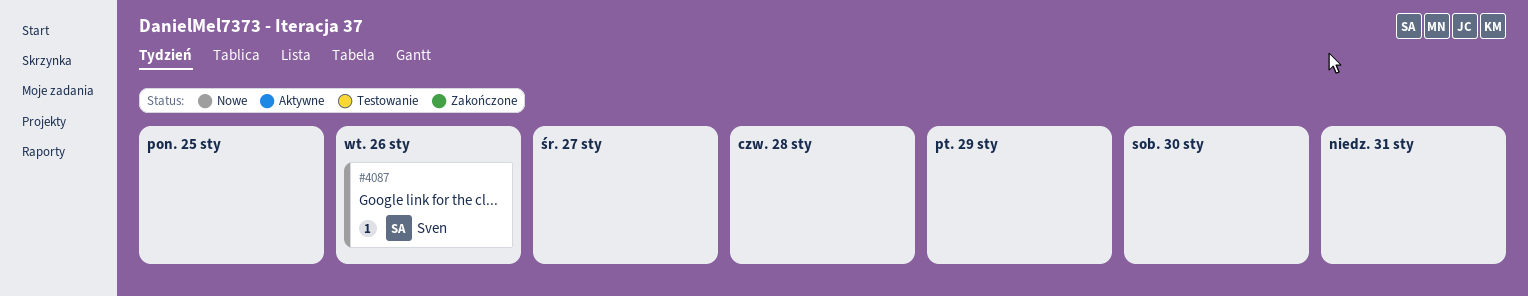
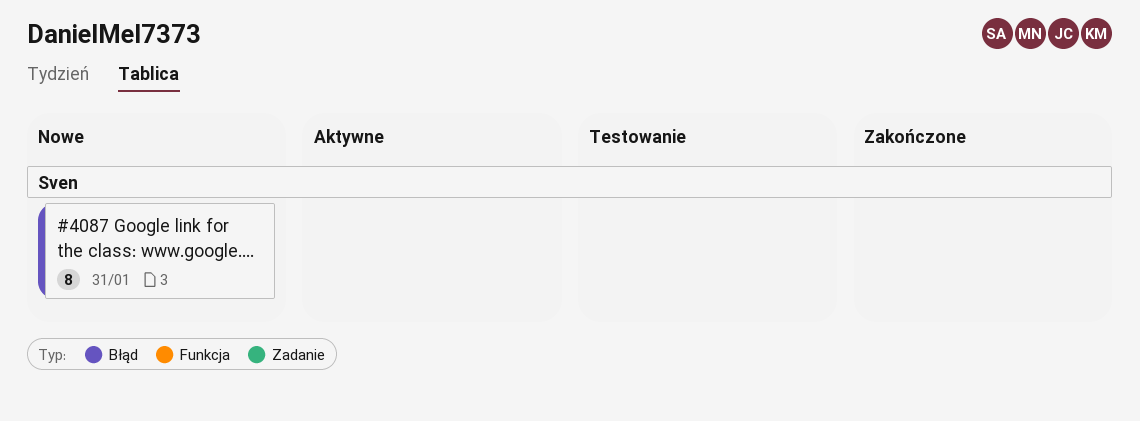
#4087, estimate: 1 -> 8
#4087, due: Jan 26 -> Jan 31

